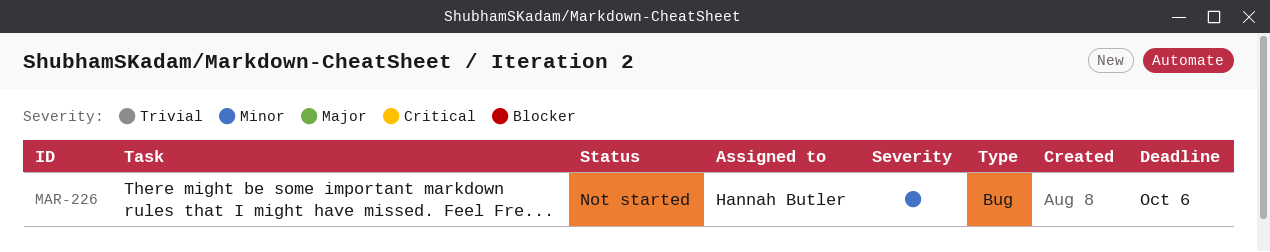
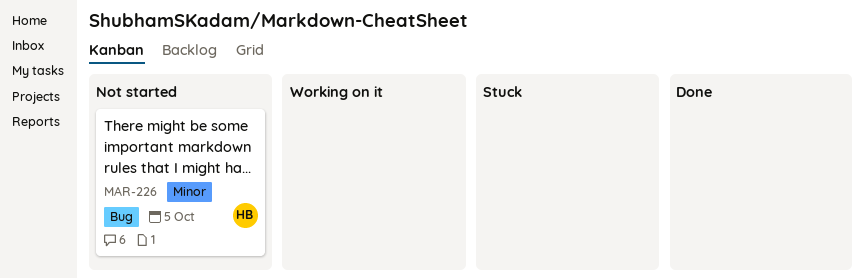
MAR-226, due: Oct 6 -> Oct 5

